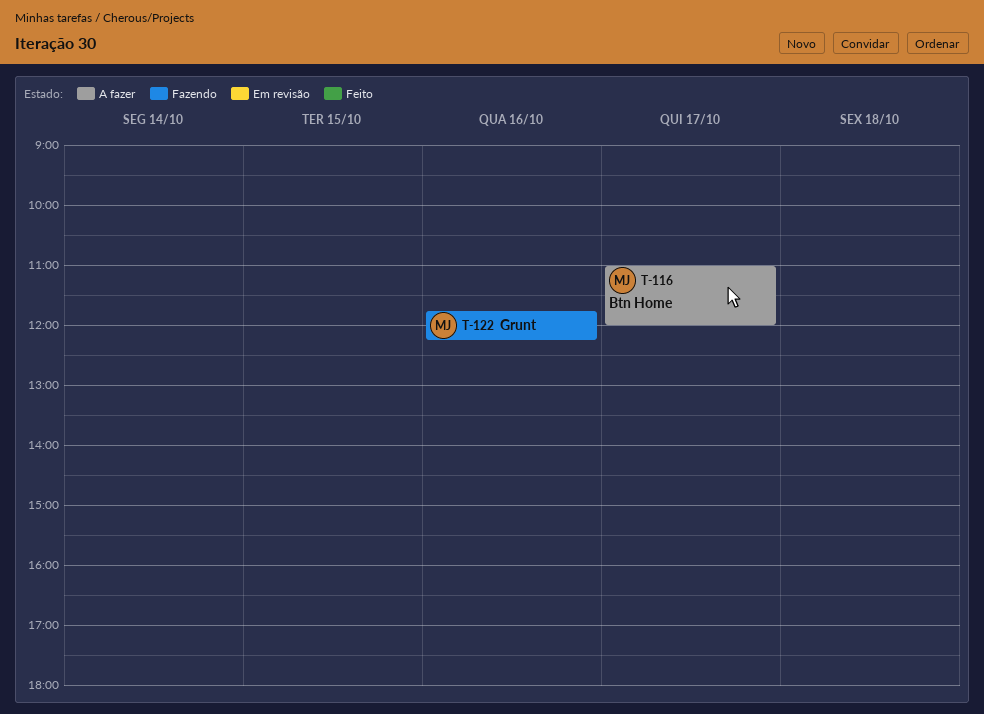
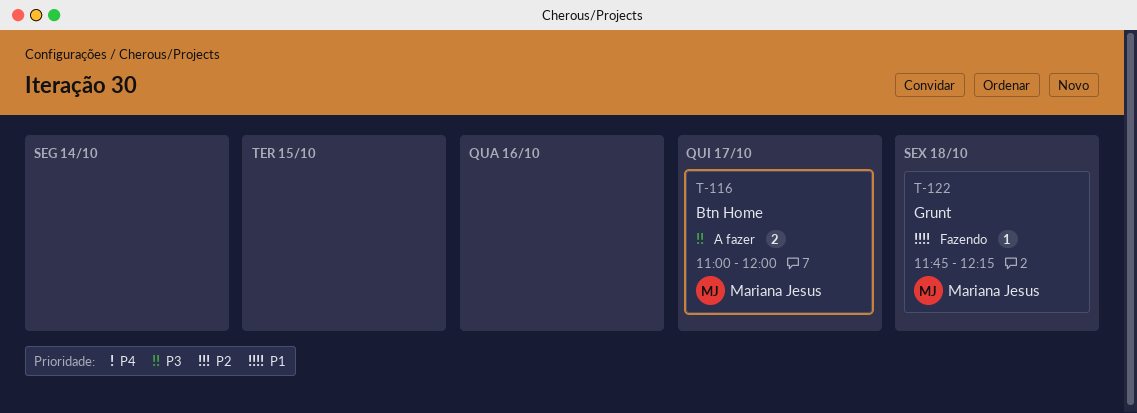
T-122, day: Oct 16 -> Oct 18

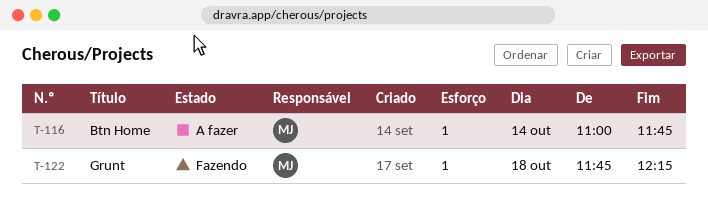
T-116, estimate: 2 -> 1
T-116, day: Oct 17 -> Oct 14
T-116, ends: 12:00 -> 11:45

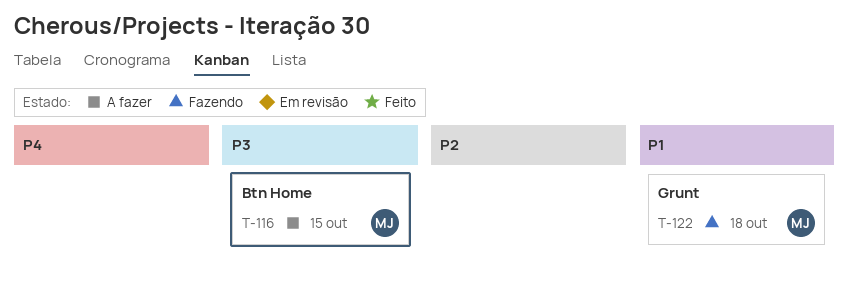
T-116, day: Oct 14 -> Oct 15

